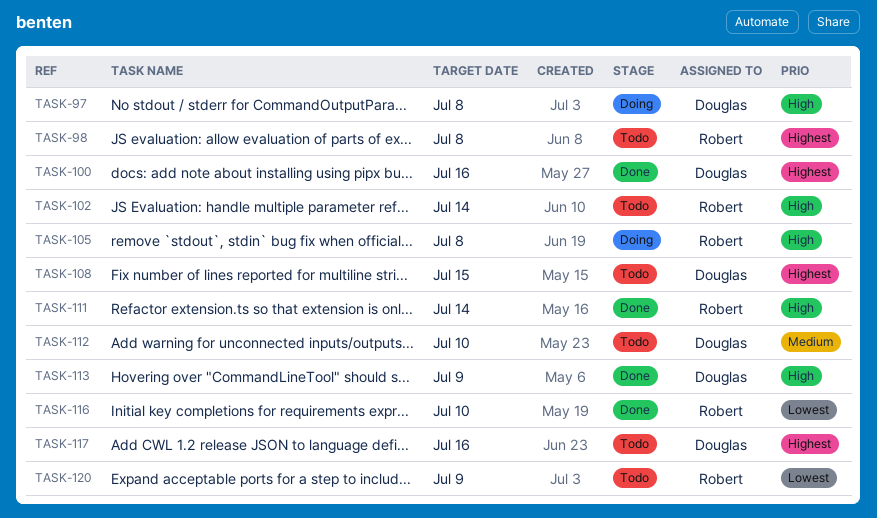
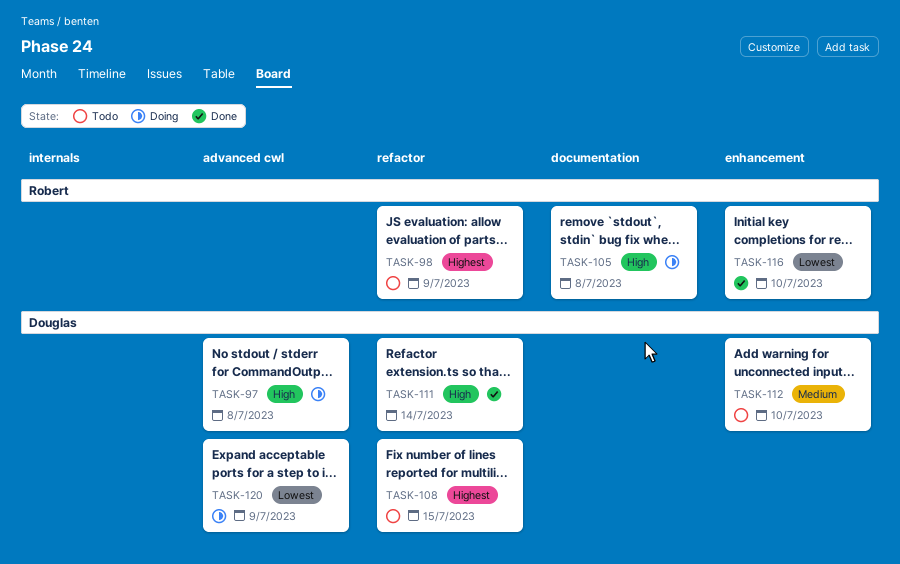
TASK-98, due: Jul 8 -> Jul 9
TASK-100: present -> none
TASK-102: present -> none
TASK-111, owner: Robert -> Douglas
TASK-113: present -> none
TASK-117: present -> none
TASK-120, status: Todo -> Doing
TASK-120, owner: Robert -> Douglas

